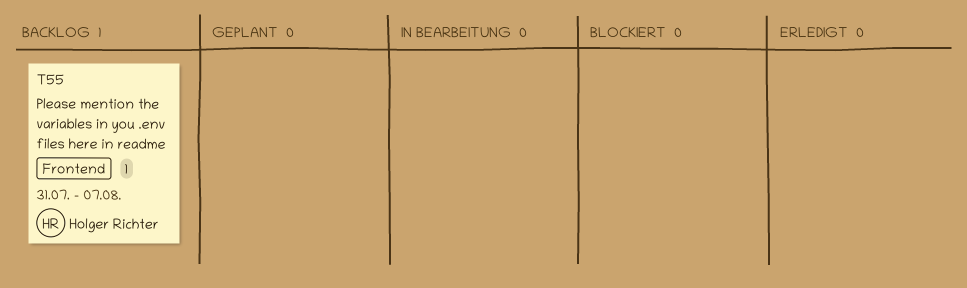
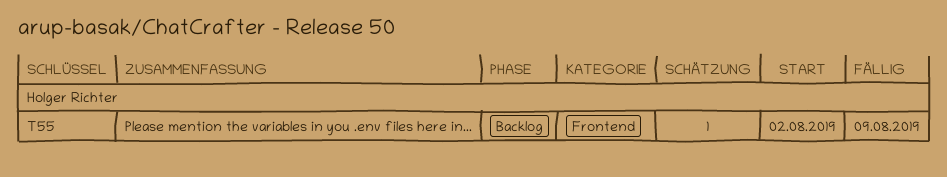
T55, start: Jul 31 -> Aug 2
T55, due: Aug 7 -> Aug 9

